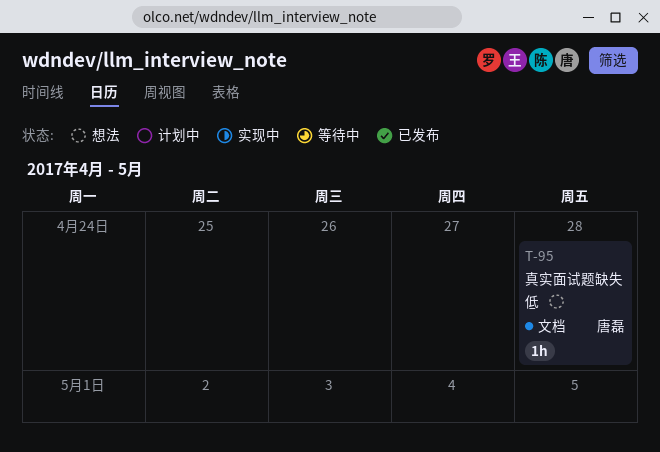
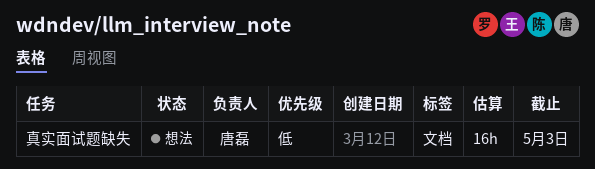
真实面试题缺失, estimate: 1h -> 16h
真实面试题缺失, due: Apr 28 -> May 3

